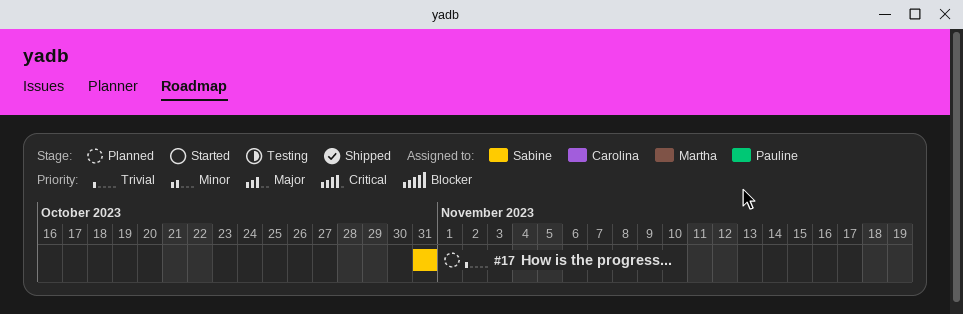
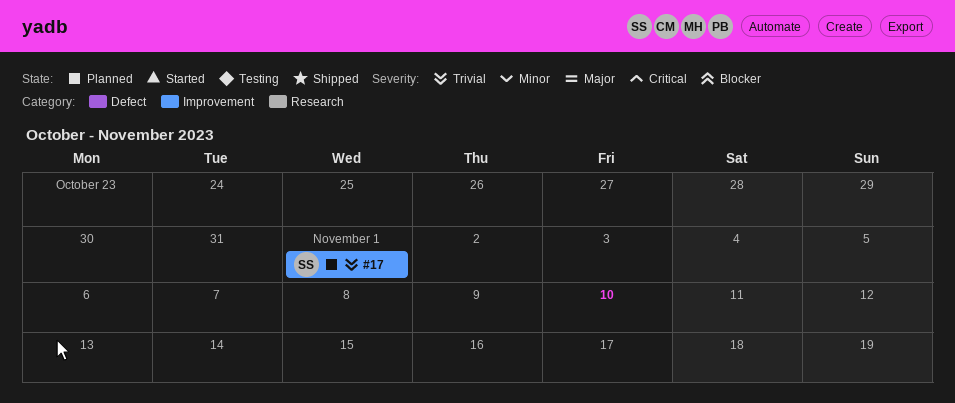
#17, start: Oct 31 -> Nov 1
#17, due: Oct 31 -> Nov 1

